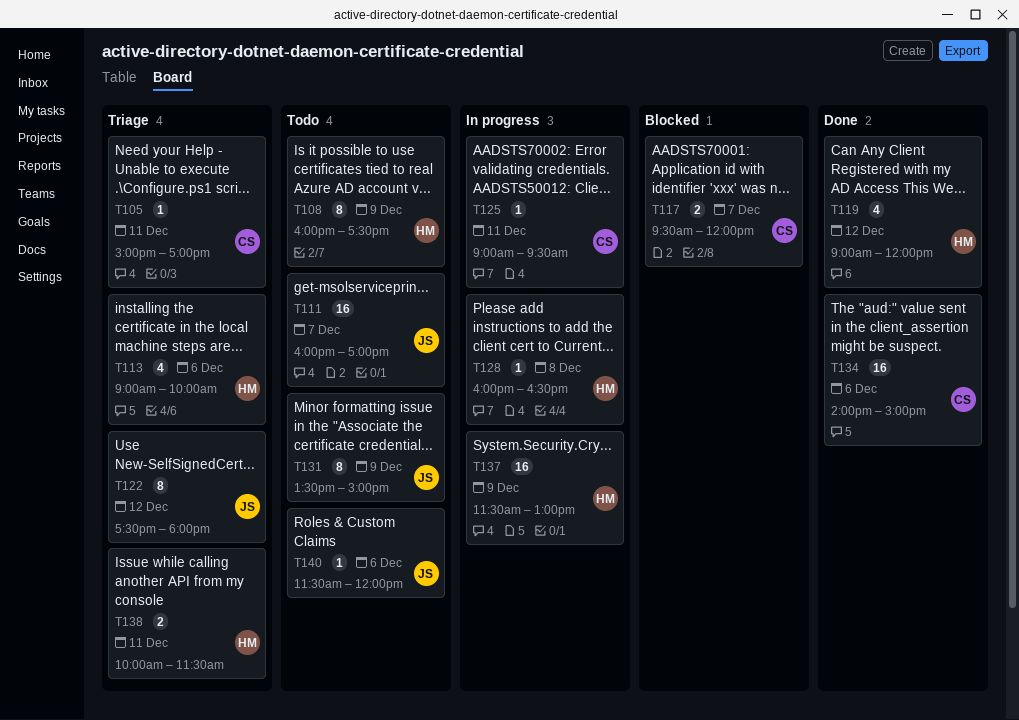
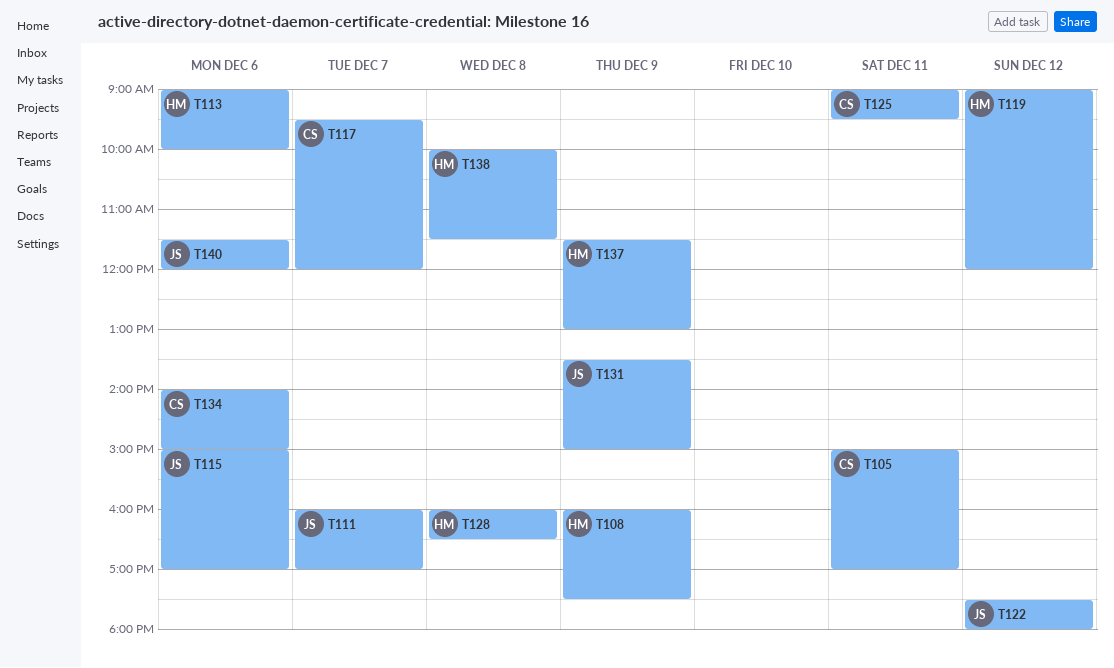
T115: none -> present
T138, day: Dec 11 -> Dec 8

